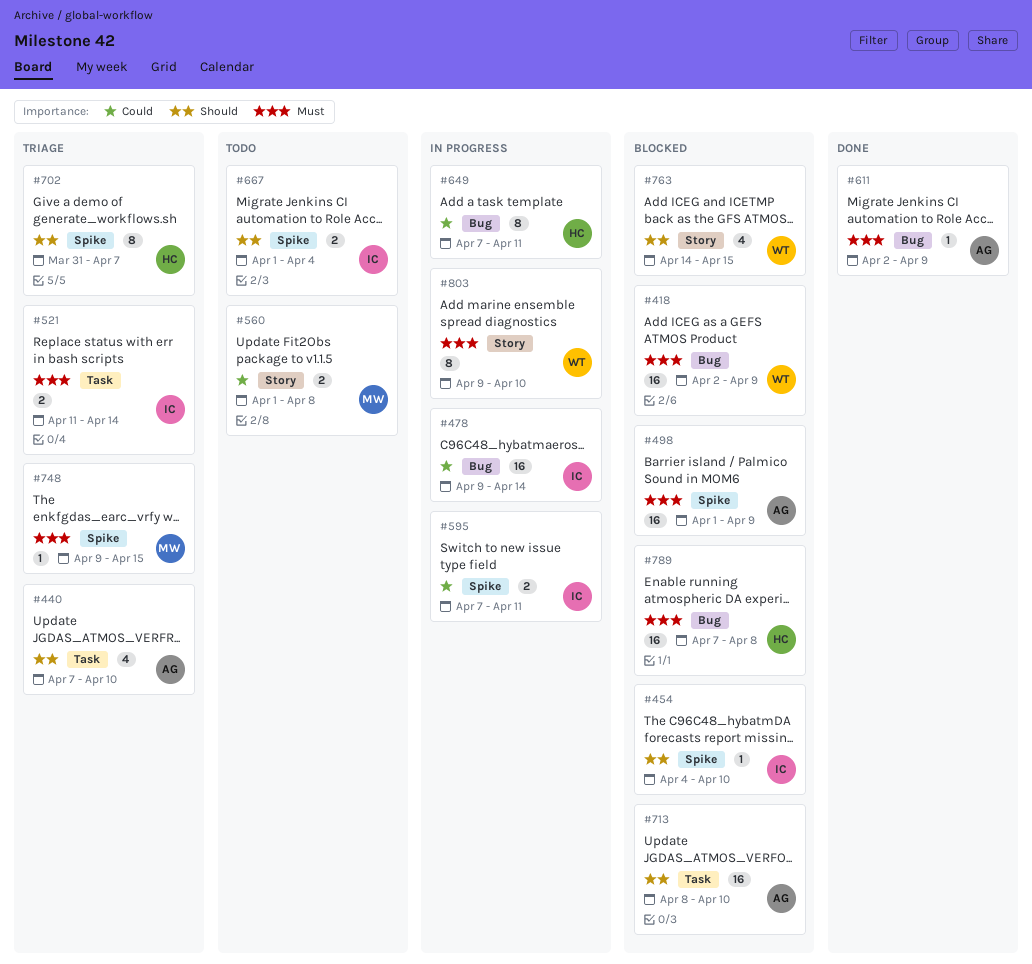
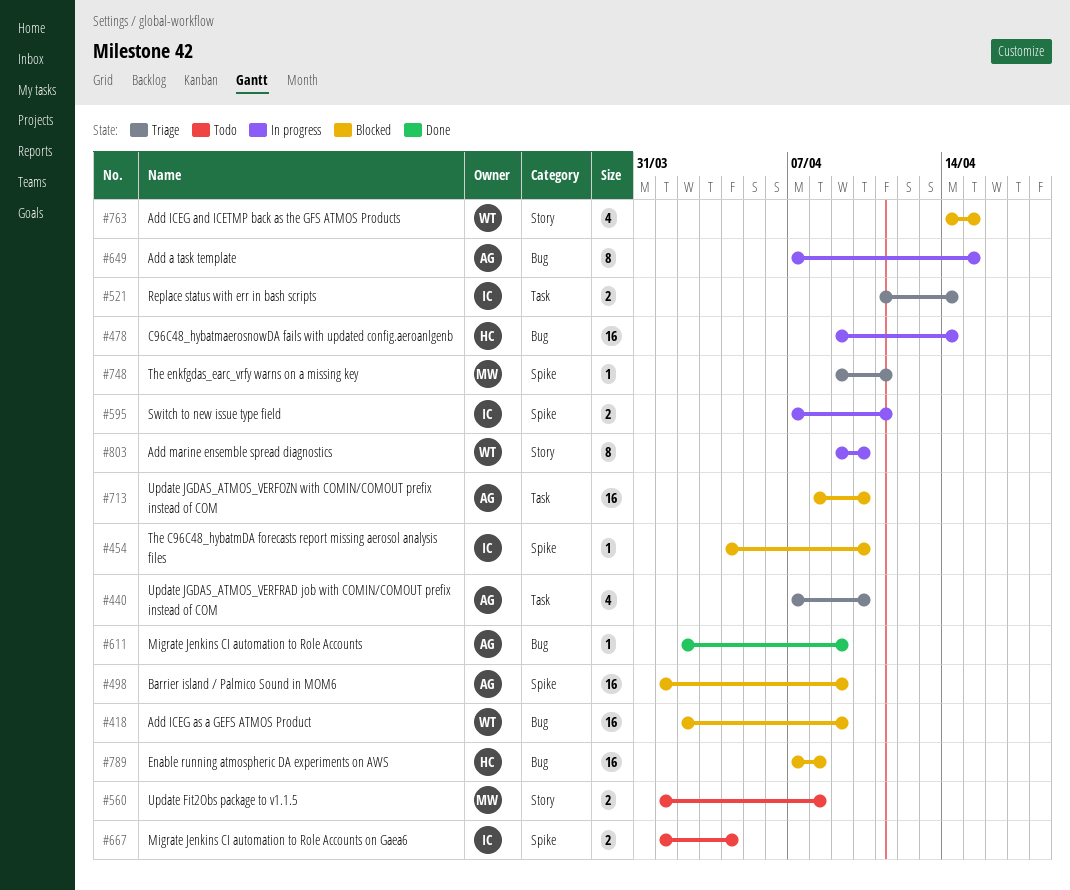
#478, owner: IC -> HC
#649, owner: HC -> AG
#649, due: Apr 11 -> Apr 15
#702: present -> none
#748, due: Apr 15 -> Apr 11

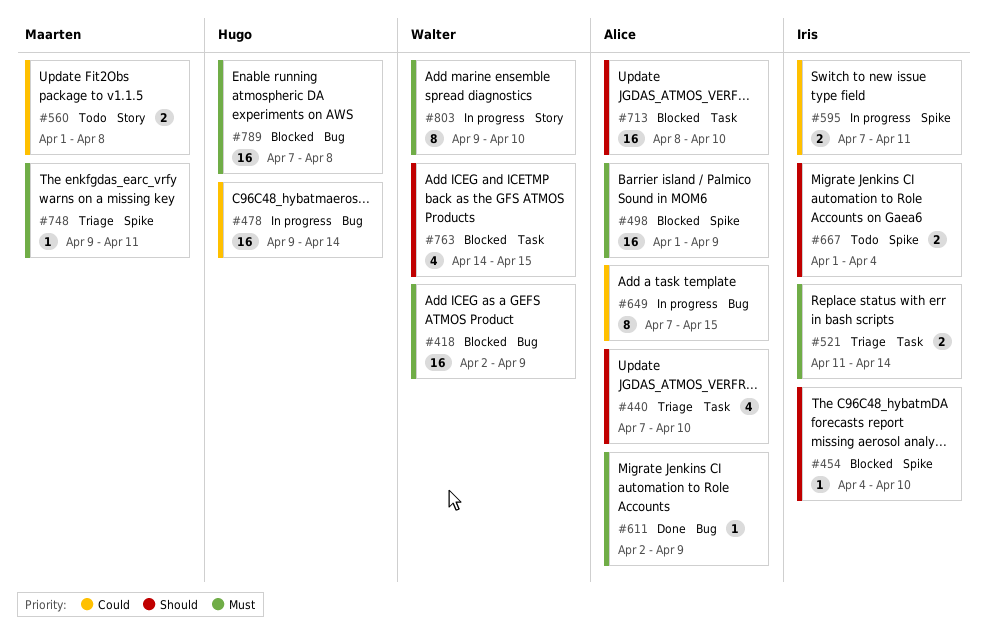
#763, label: Story -> Task

